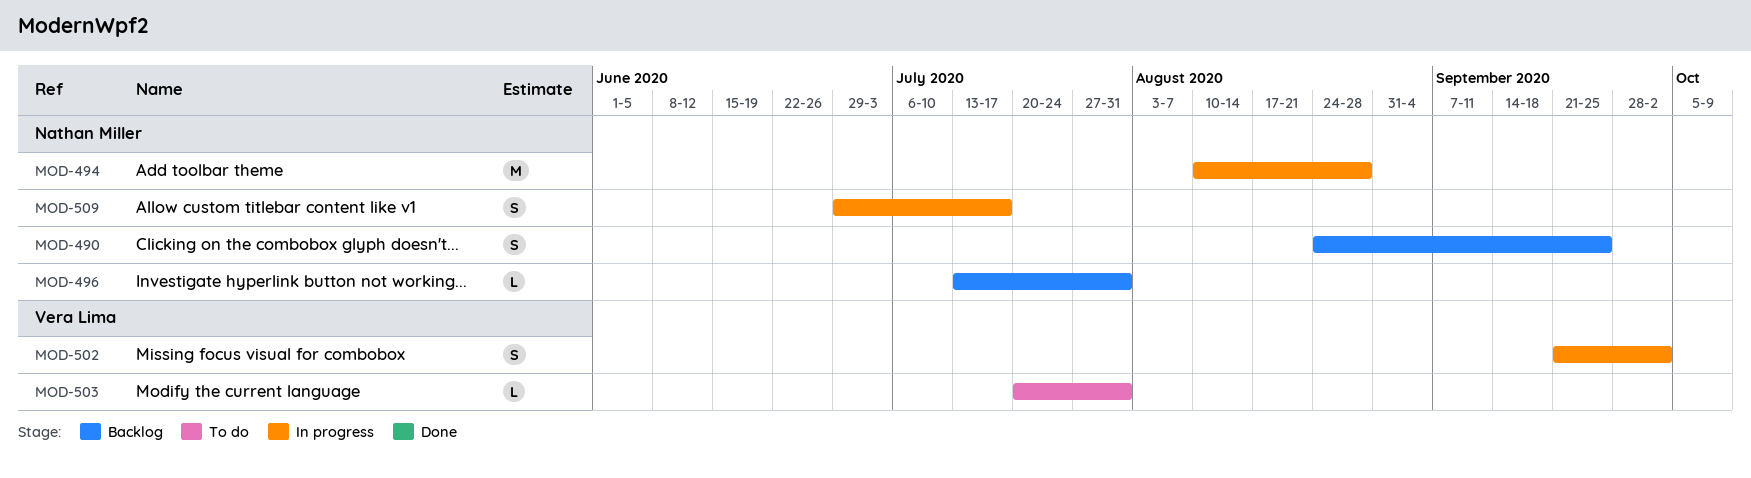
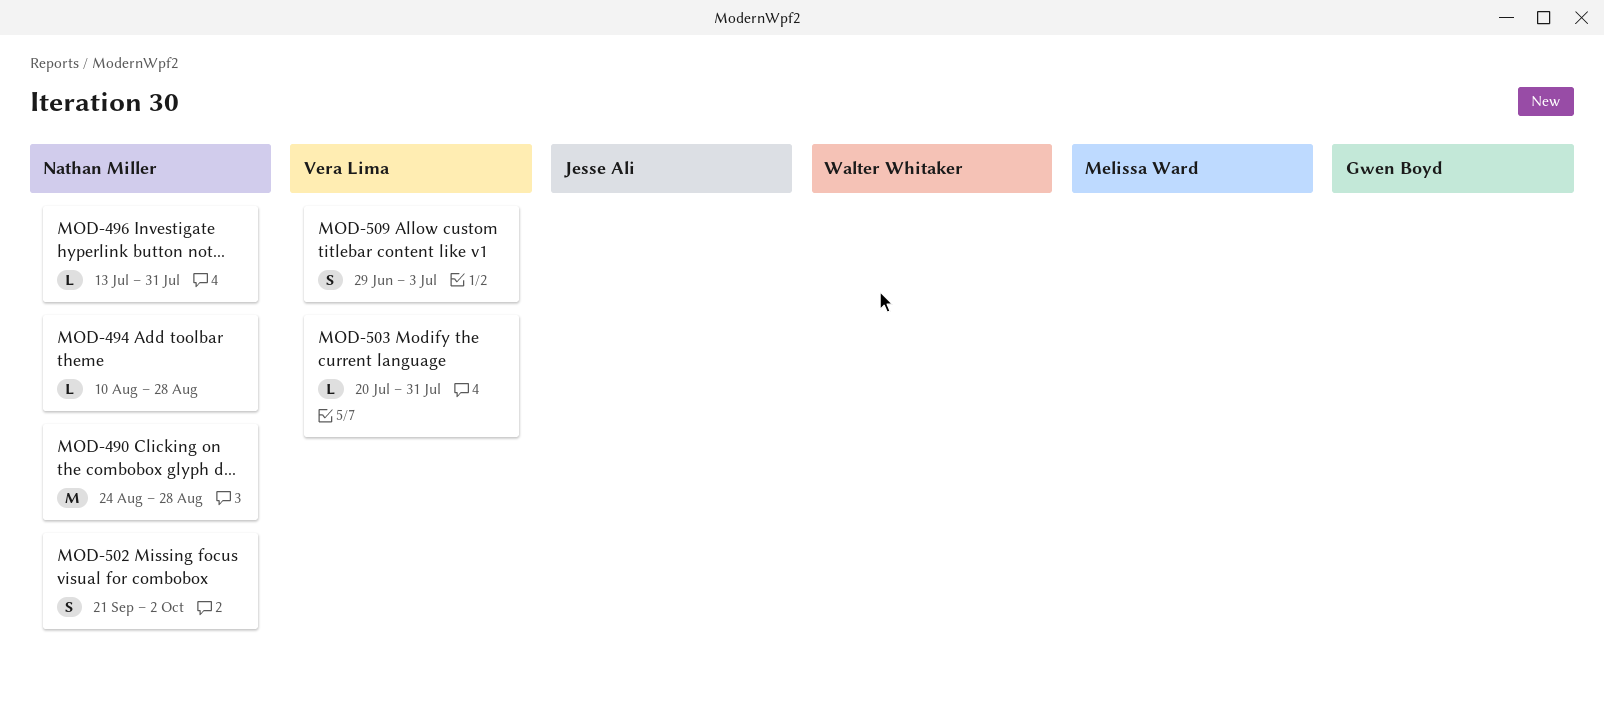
MOD-490, estimate: S -> M
MOD-490, due: Sep 25 -> Aug 28
MOD-494, estimate: M -> L
MOD-502, owner: Vera Lima -> Nathan Miller
MOD-509, owner: Nathan Miller -> Vera Lima
MOD-509, due: Jul 17 -> Jul 3

